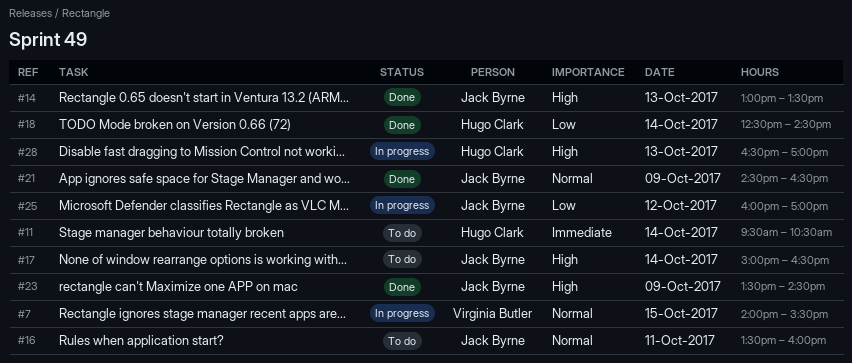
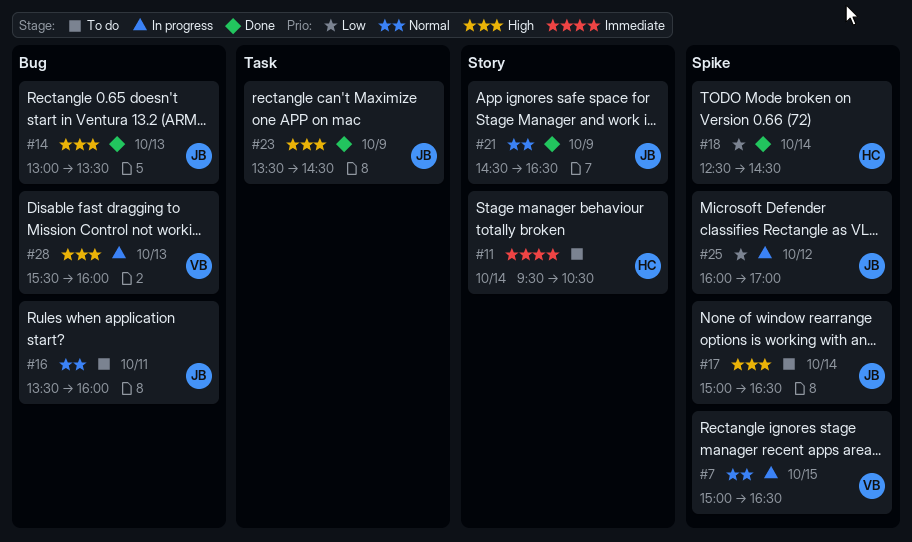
#7, begins: 14:00 -> 15:00
#7, ends: 15:30 -> 16:30
#28, owner: Hugo Clark -> Virginia Butler
#28, begins: 16:30 -> 15:30
#28, ends: 17:00 -> 16:00

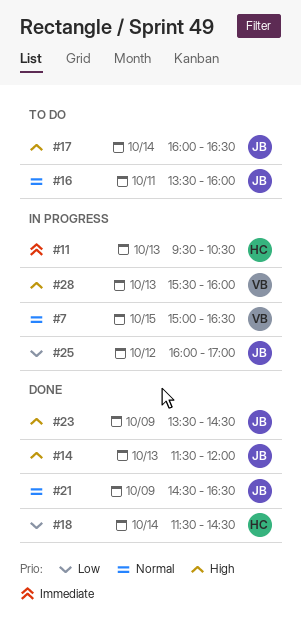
#11, status: To do -> In progress
#11, day: Oct 14 -> Oct 13
#14, begins: 13:00 -> 11:30
#14, ends: 13:30 -> 12:00
#17, begins: 15:00 -> 16:00
#18, begins: 12:30 -> 11:30

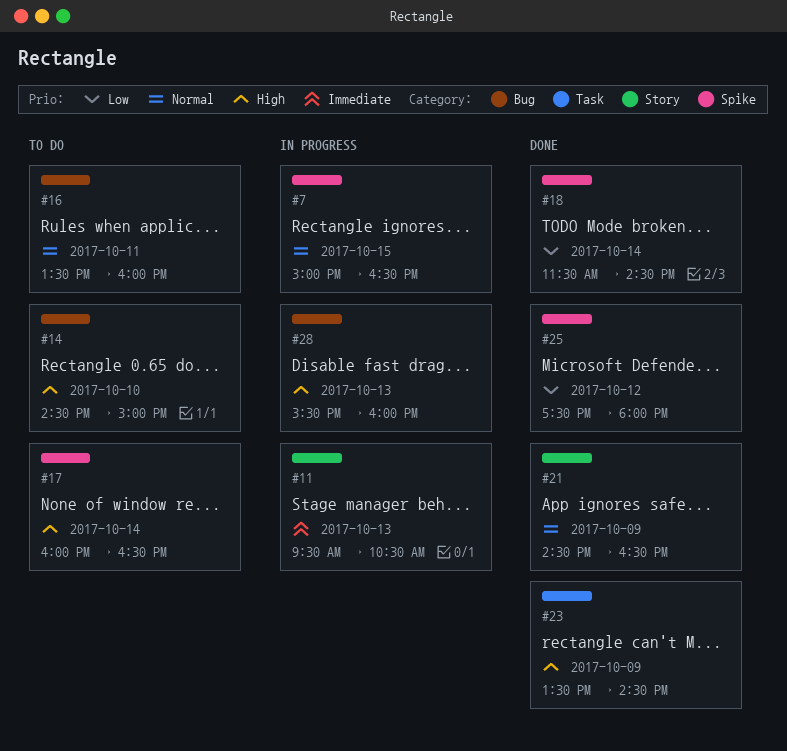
#14, status: Done -> To do
#14, day: Oct 13 -> Oct 10
#14, begins: 11:30 -> 14:30
#14, ends: 12:00 -> 15:00
#25, status: In progress -> Done
#25, begins: 16:00 -> 17:30
#25, ends: 17:00 -> 18:00

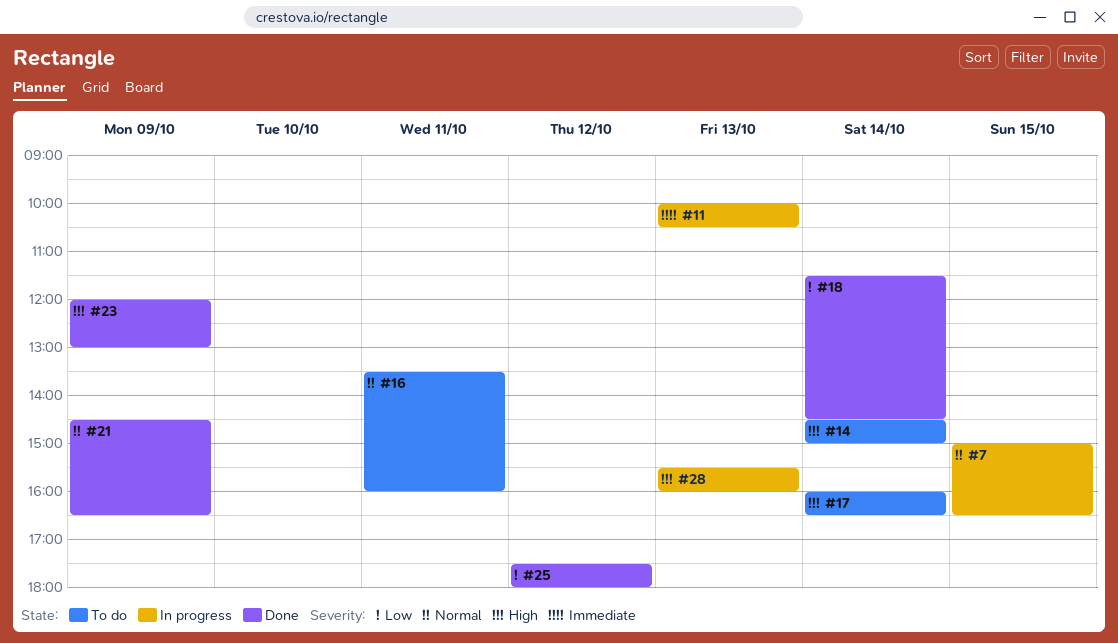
#11, begins: 09:30 -> 10:00
#14, day: Oct 10 -> Oct 14
#23, begins: 13:30 -> 12:00
#23, ends: 14:30 -> 13:00

